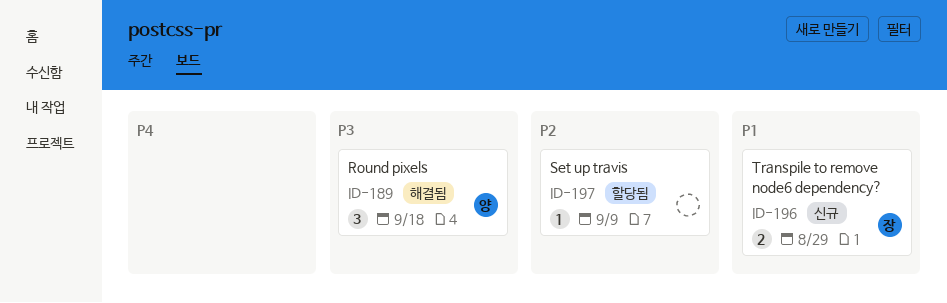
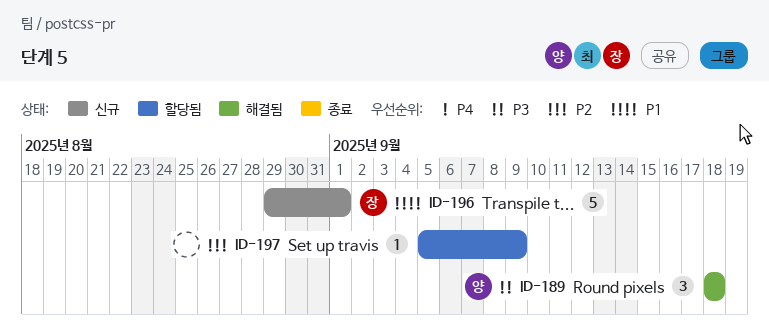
ID-196, estimate: 2 -> 5
ID-196, due: Aug 29 -> Sep 1

